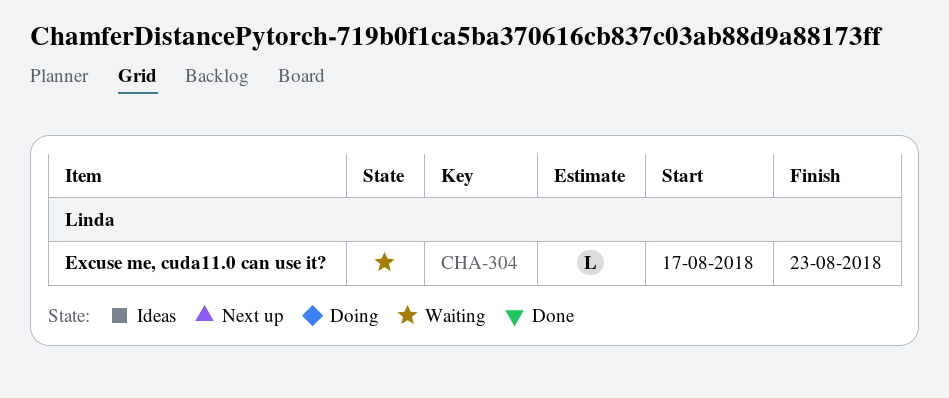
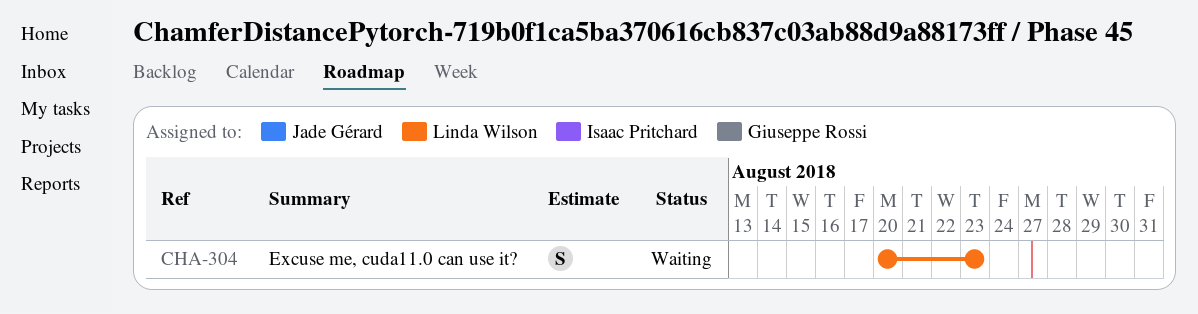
CHA-304, estimate: L -> S
CHA-304, start: Aug 17 -> Aug 20

